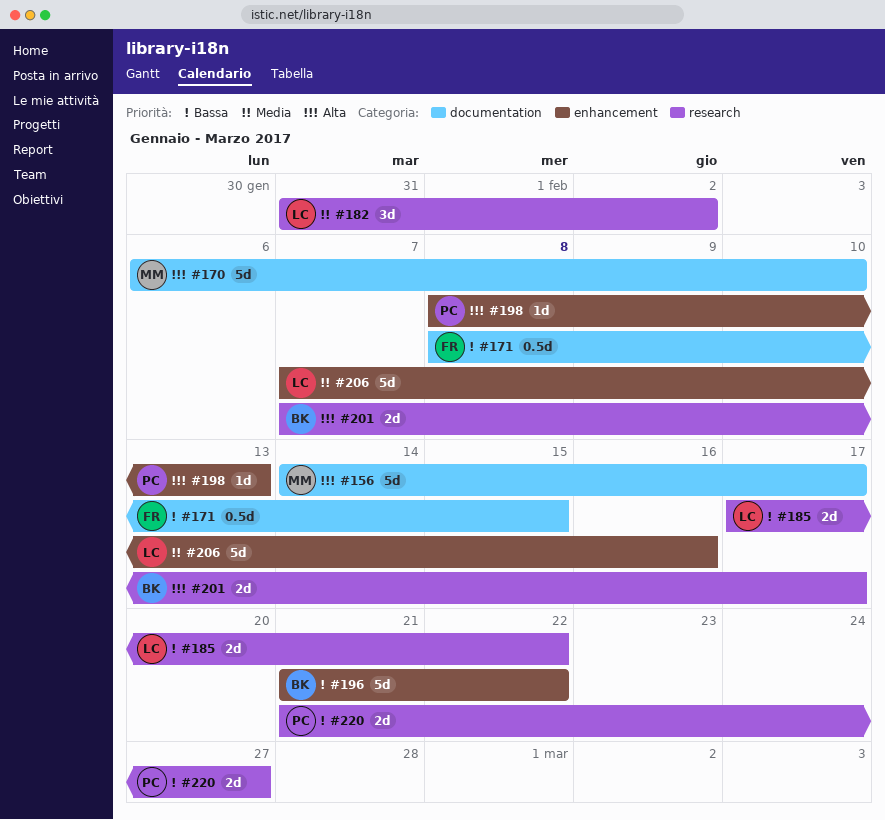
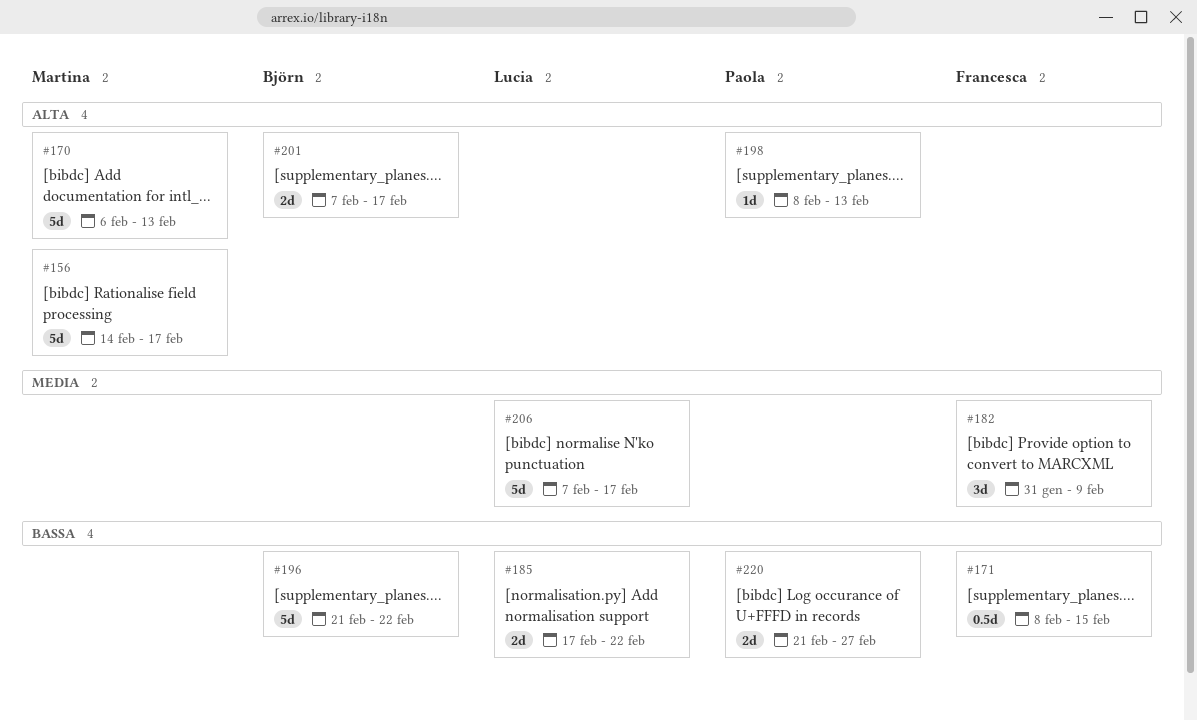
#170, due: Feb 10 -> Feb 13
#182, owner: Lucia -> Francesca
#182, due: Feb 2 -> Feb 9
#206, due: Feb 16 -> Feb 17

